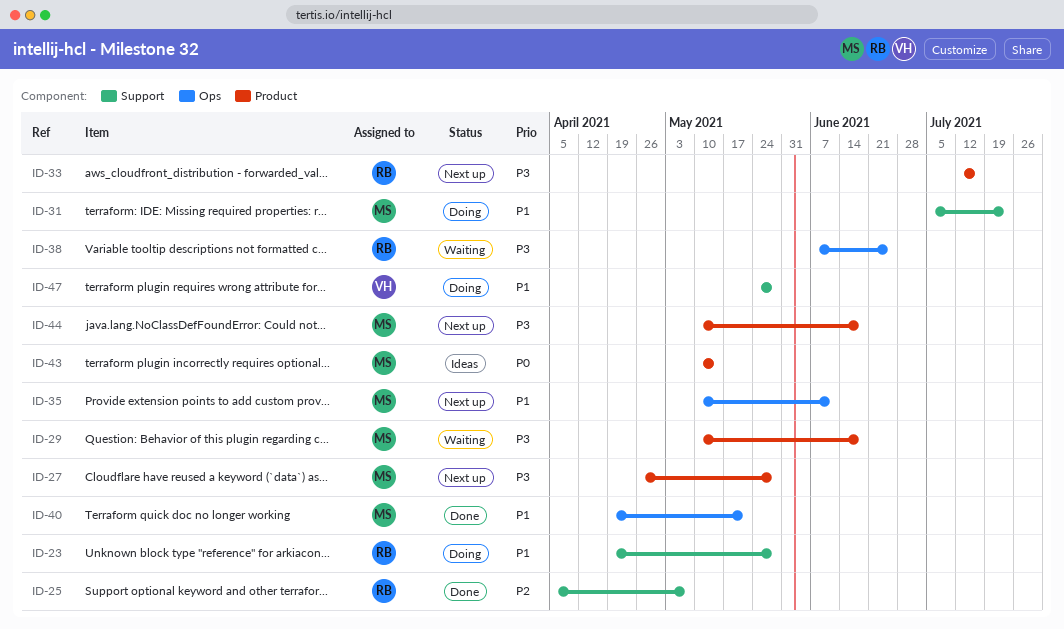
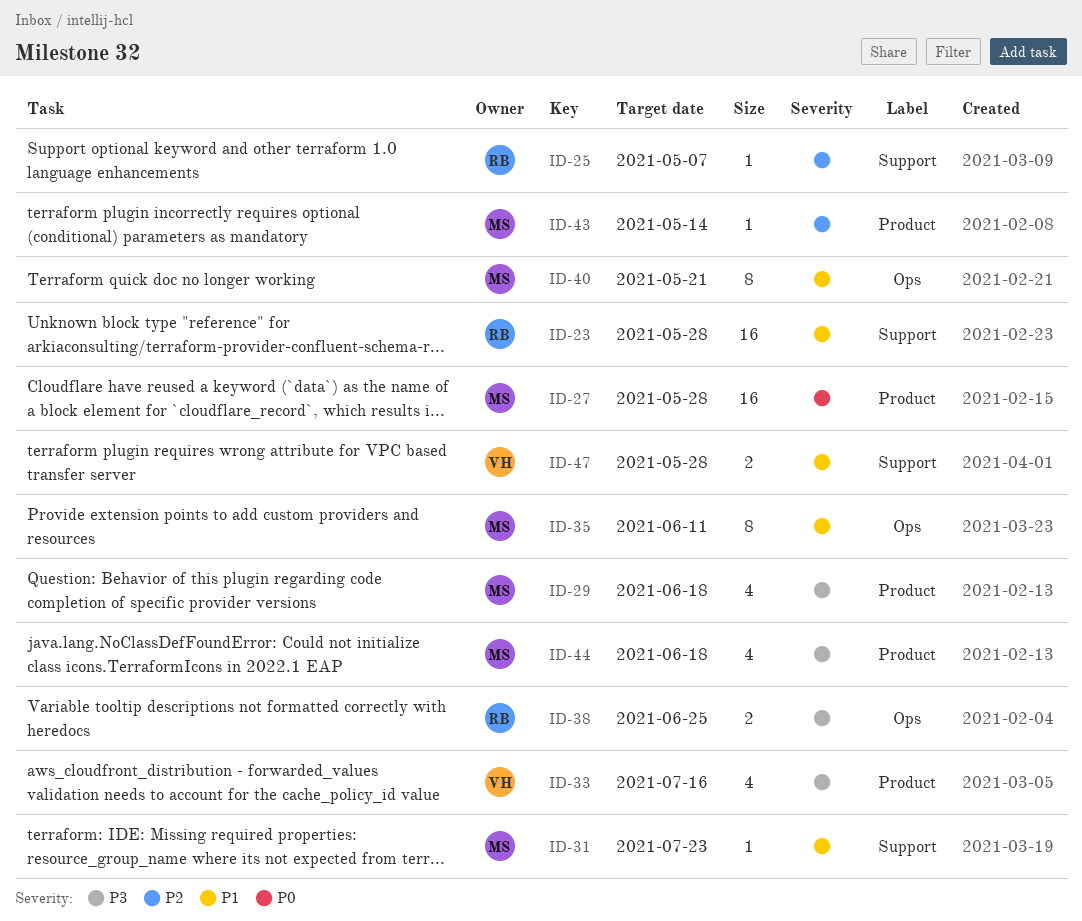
ID-27, priority: P3 -> P0
ID-33, owner: RB -> VH
ID-43, priority: P0 -> P2

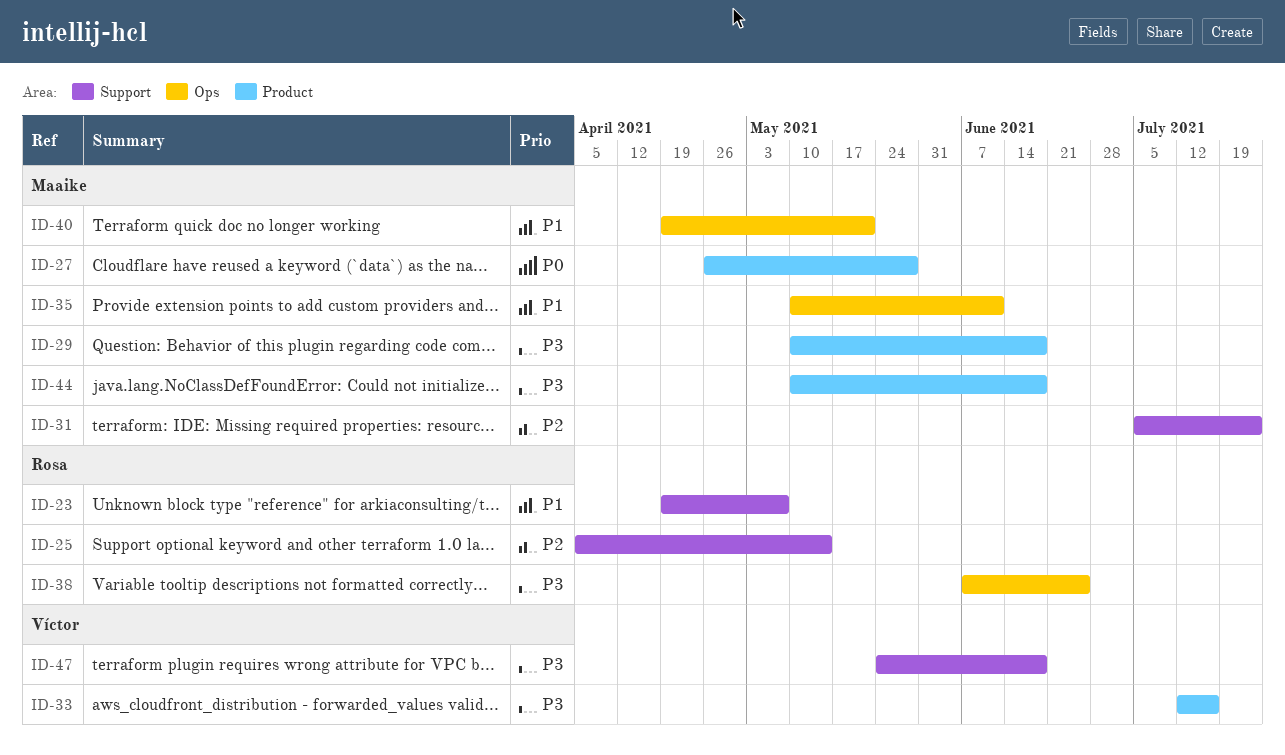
ID-23, due: May 28 -> May 7
ID-25, due: May 7 -> May 14
ID-31, priority: P1 -> P2
ID-43: present -> none
ID-47, priority: P1 -> P3
ID-47, due: May 28 -> Jun 18

